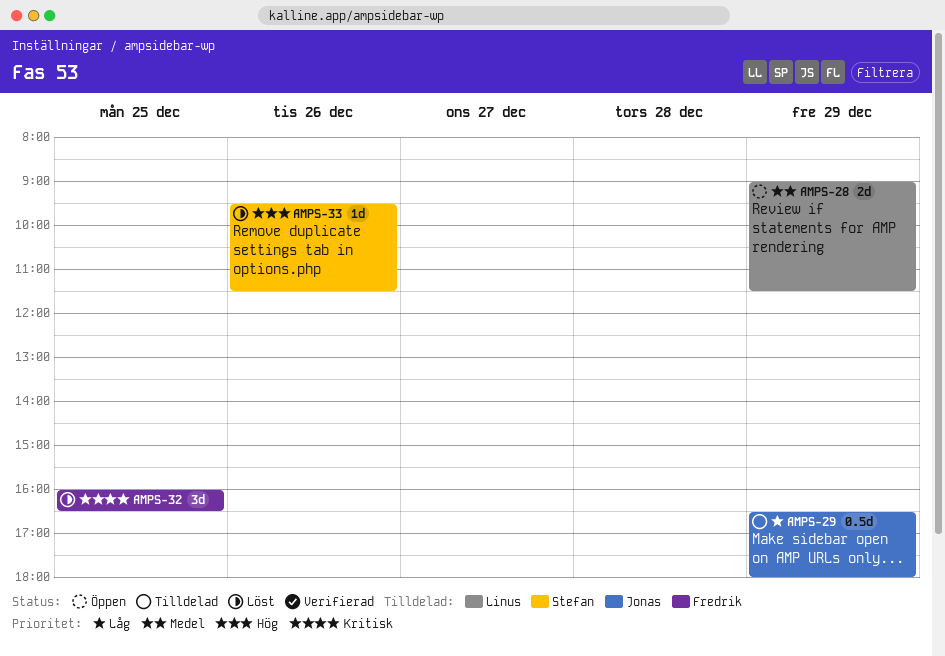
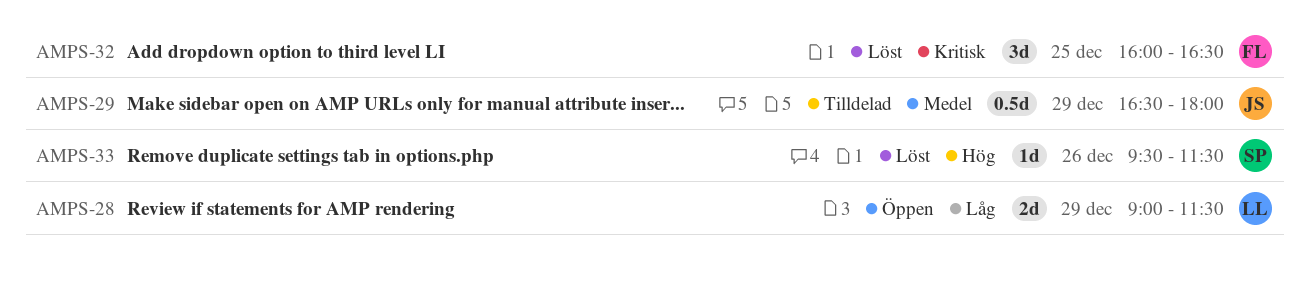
AMPS-28, priority: Medel -> Låg
AMPS-29, priority: Låg -> Medel

